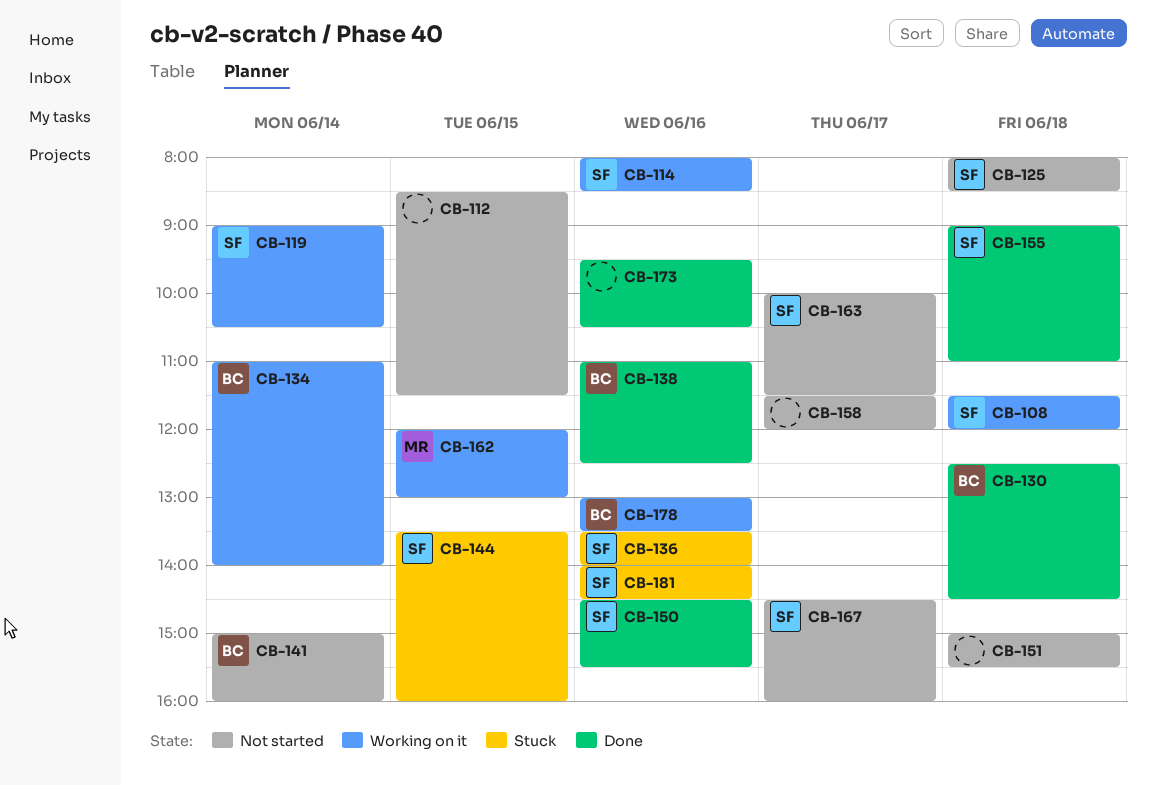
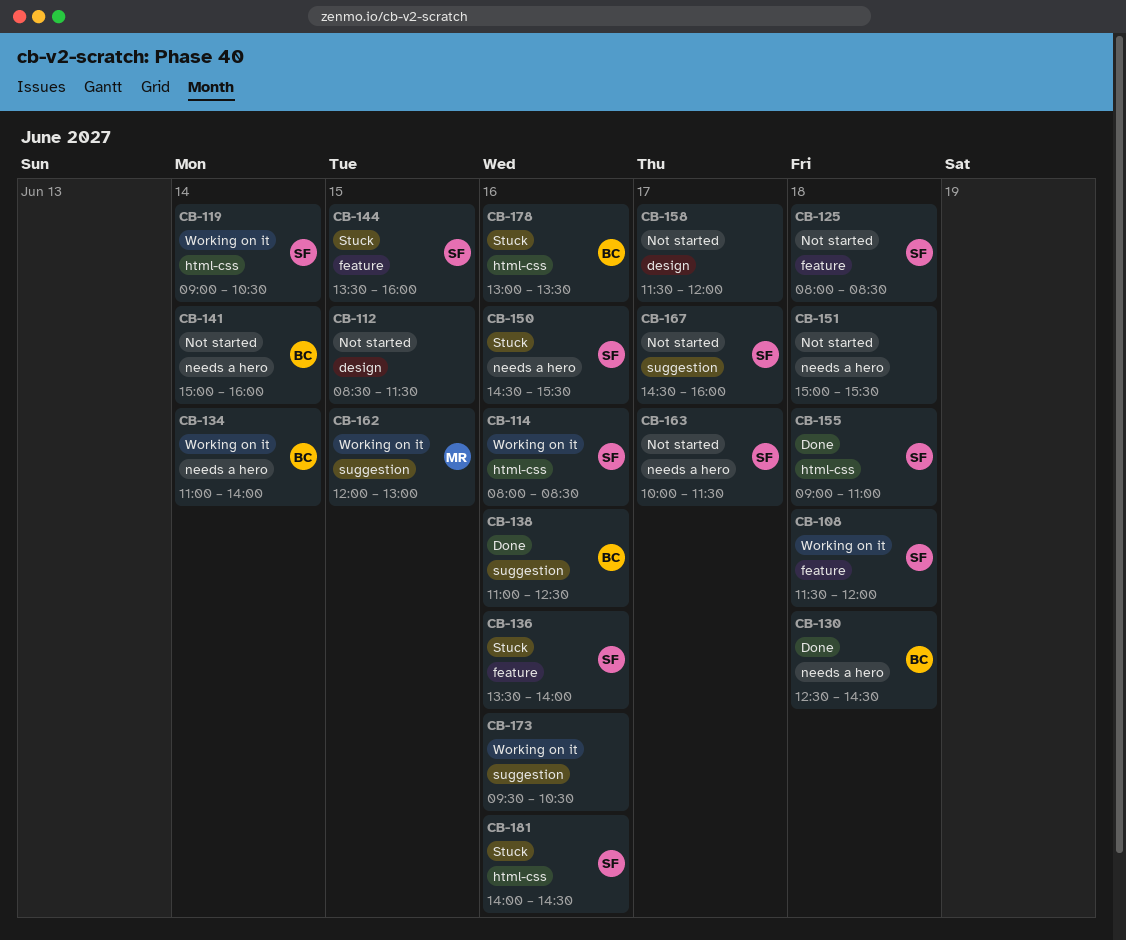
CB-150, status: Done -> Stuck
CB-173, status: Done -> Working on it
CB-178, status: Working on it -> Stuck

